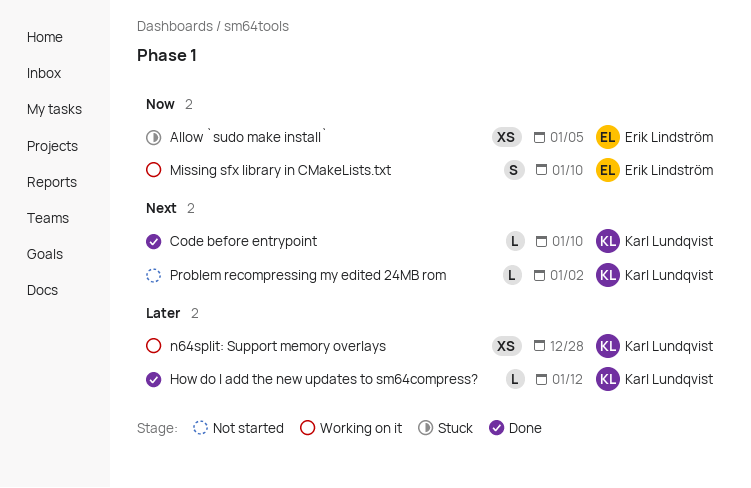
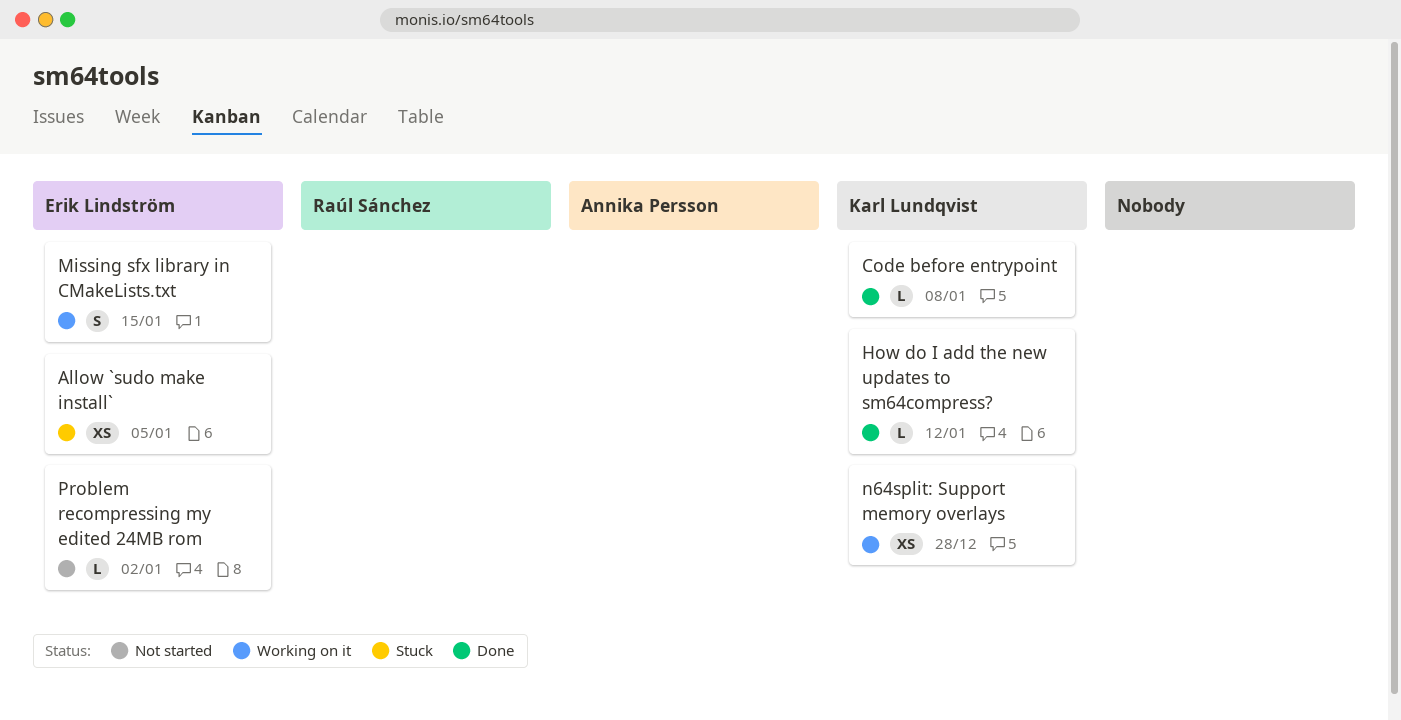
Code before entrypoint, due: Jan 10 -> Jan 8
Missing sfx library in CMakeLists.txt, due: Jan 10 -> Jan 15
Problem recompressing my edited 24MB rom, owner: Karl Lundqvist -> Erik Lindström

